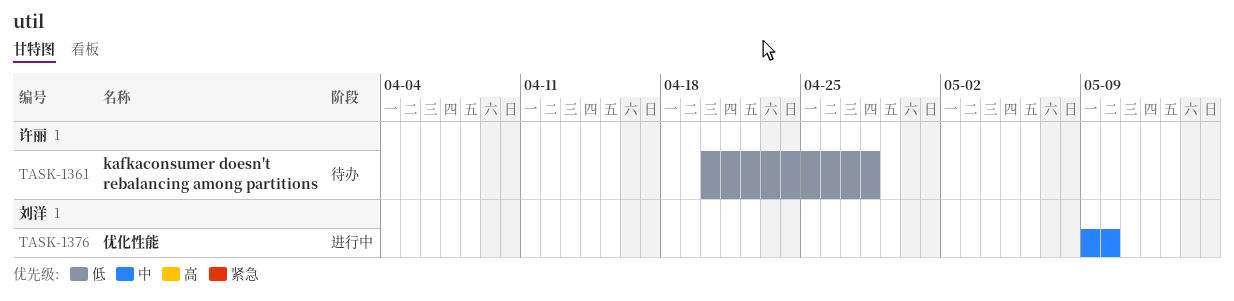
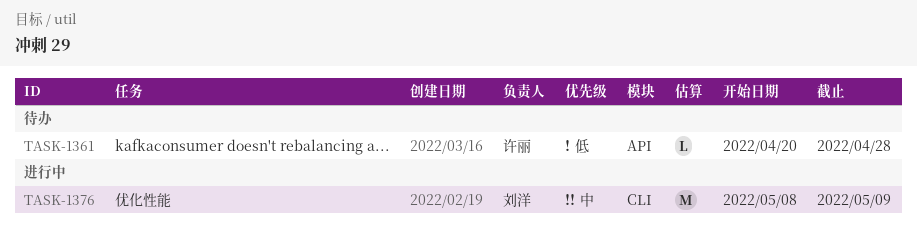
TASK-1376, start: May 9 -> May 8
TASK-1376, due: May 10 -> May 9

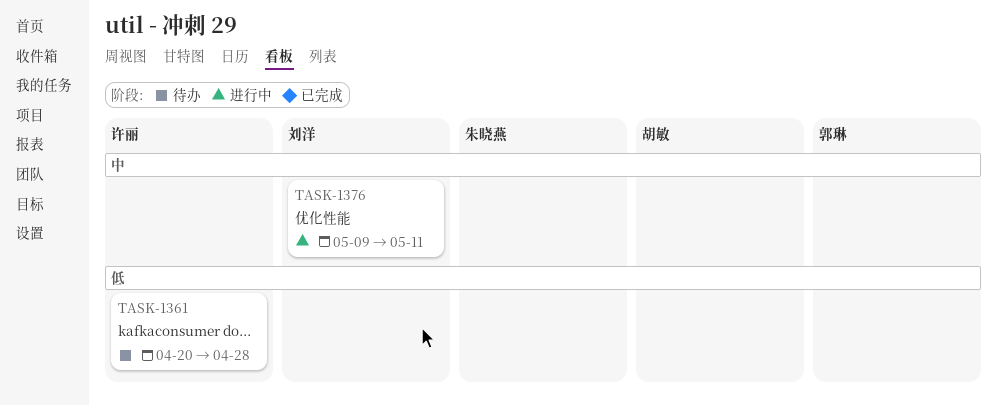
TASK-1376, start: May 8 -> May 9
TASK-1376, due: May 9 -> May 11

